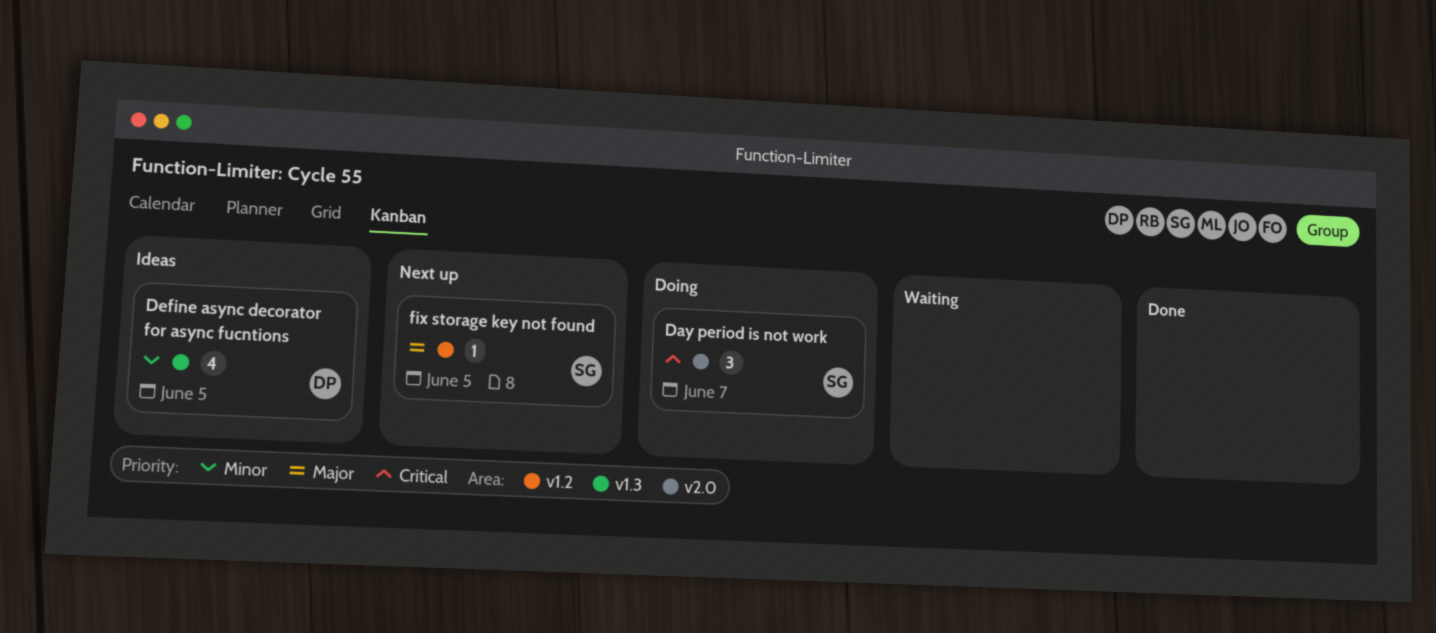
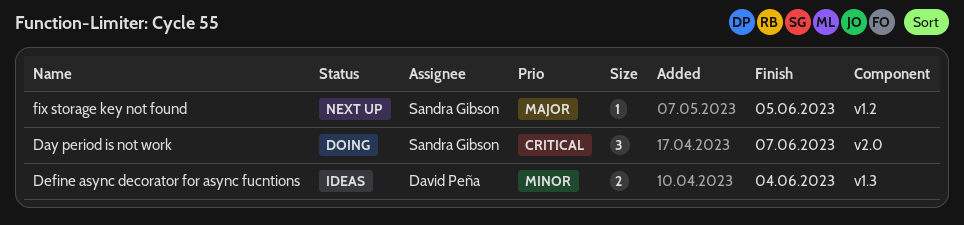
Define async decorator for async fucntions, estimate: 4 -> 2
Define async decorator for async fucntions, due: Jun 5 -> Jun 4

